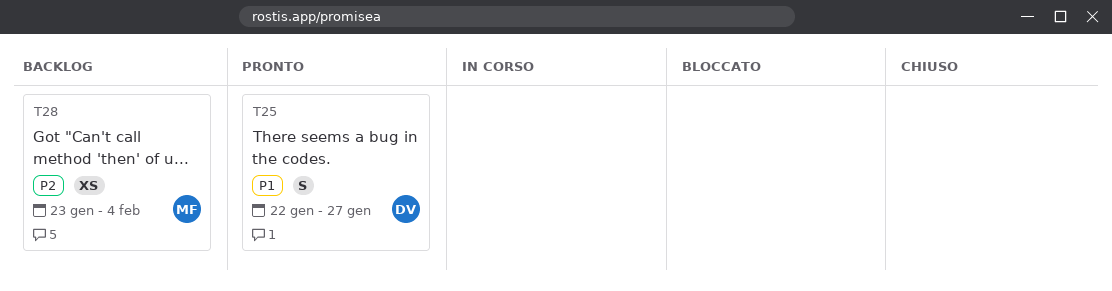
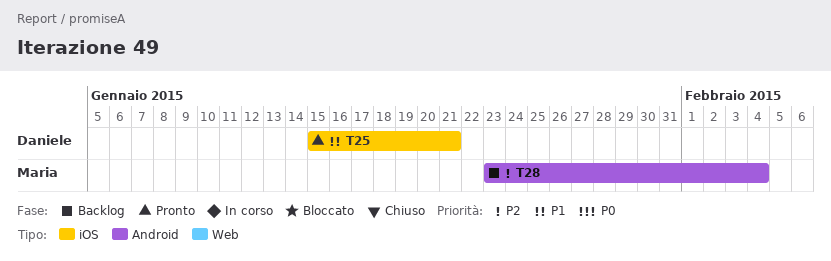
T25, start: Jan 22 -> Jan 15
T25, due: Jan 27 -> Jan 21

